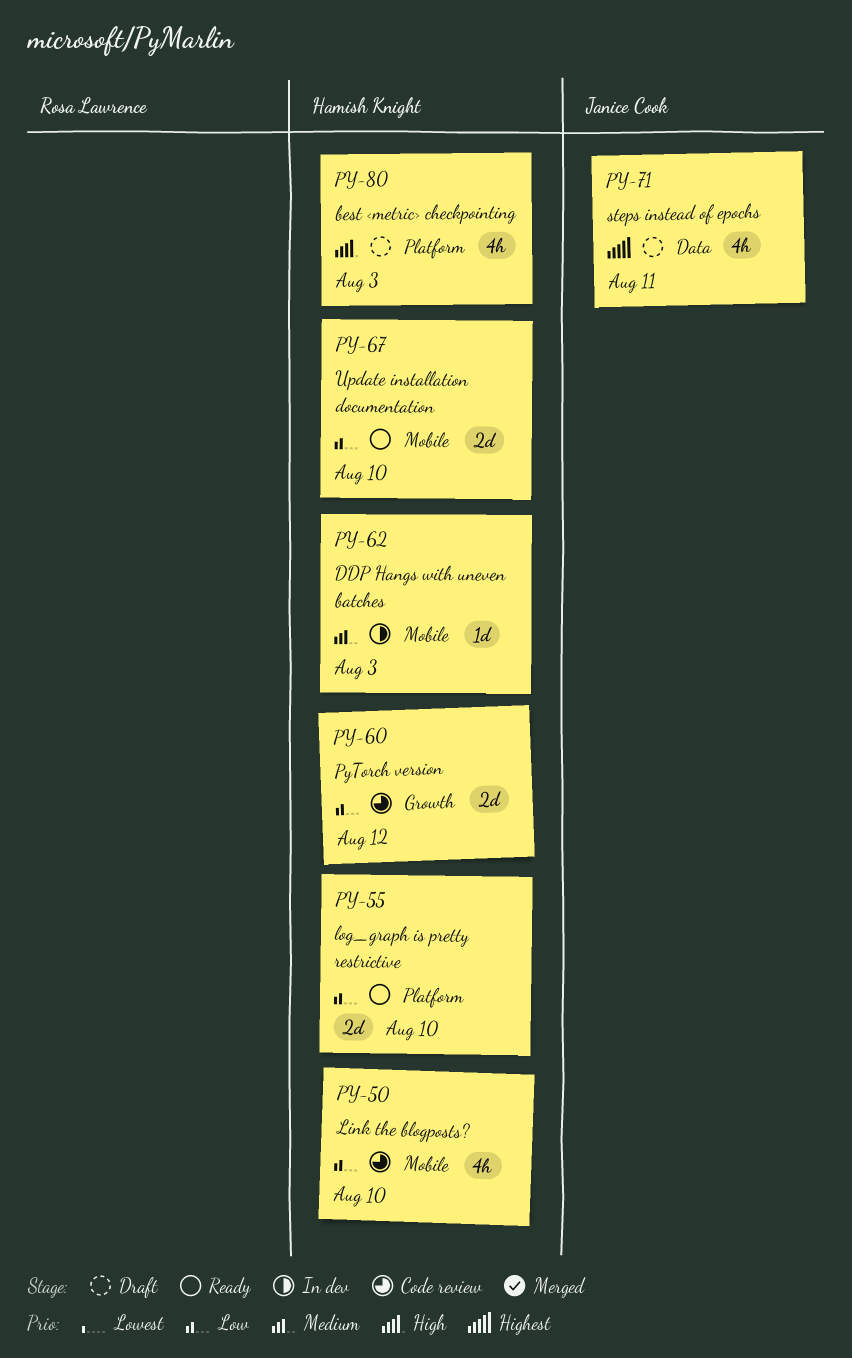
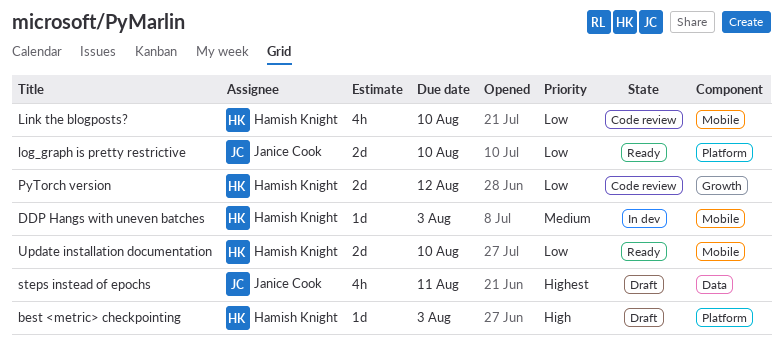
best <metric> checkpointing, estimate: 4h -> 1d
log_graph is pretty restrictive, owner: Hamish Knight -> Janice Cook

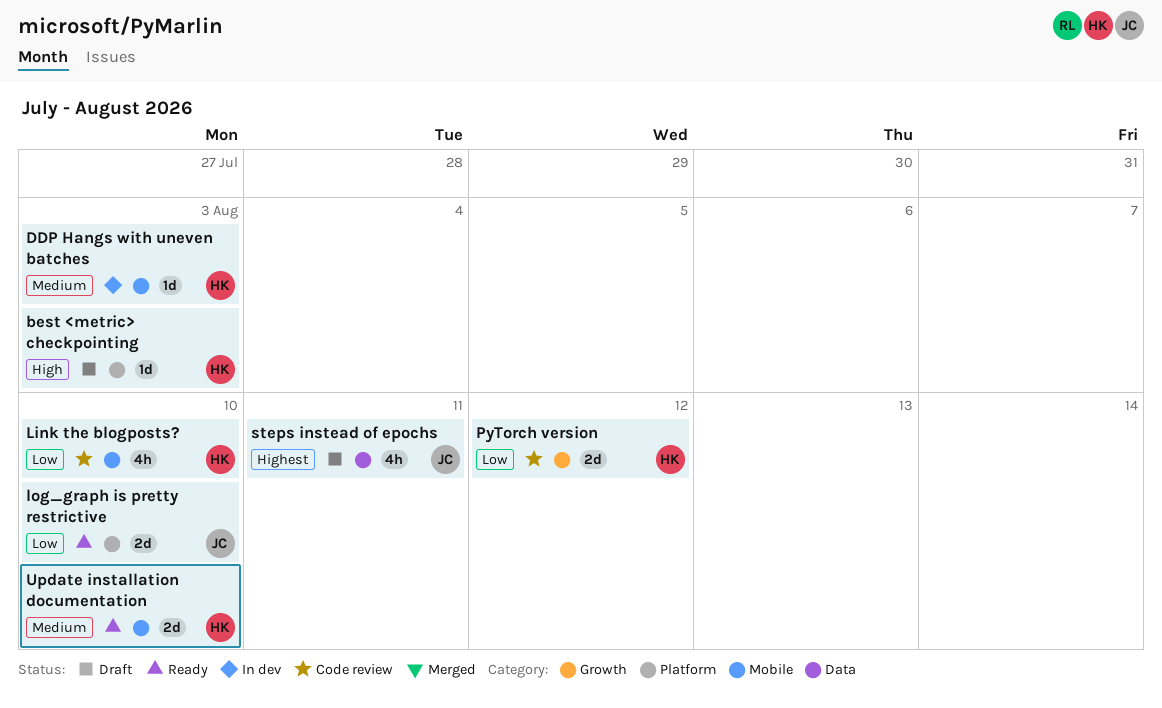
Update installation documentation, priority: Low -> Medium

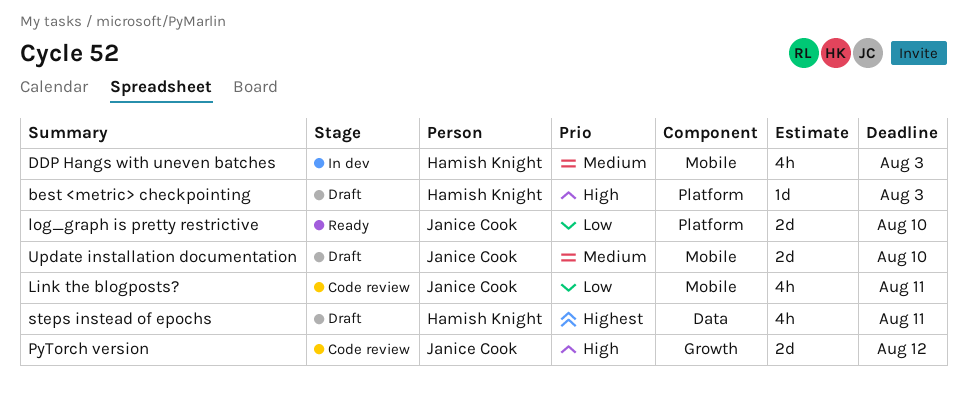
DDP Hangs with uneven batches, estimate: 1d -> 4h
Link the blogposts?, owner: Hamish Knight -> Janice Cook
Link the blogposts?, due: Aug 10 -> Aug 11
PyTorch version, owner: Hamish Knight -> Janice Cook
PyTorch version, priority: Low -> High
steps instead of epochs, owner: Janice Cook -> Hamish Knight
Update installation documentation, status: Ready -> Draft
Update installation documentation, owner: Hamish Knight -> Janice Cook

